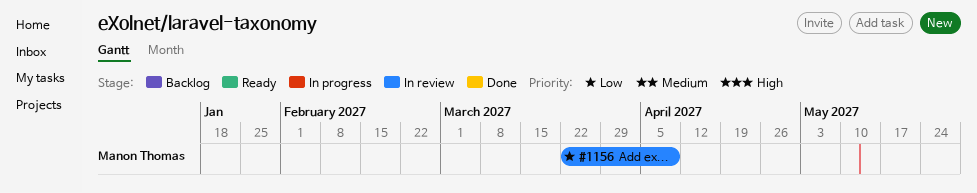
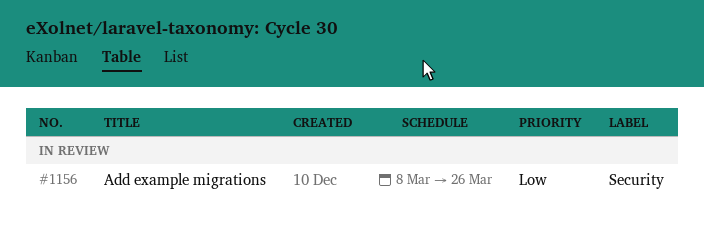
#1156, start: Mar 22 -> Mar 8
#1156, due: Apr 9 -> Mar 26

